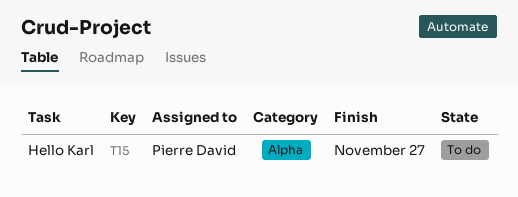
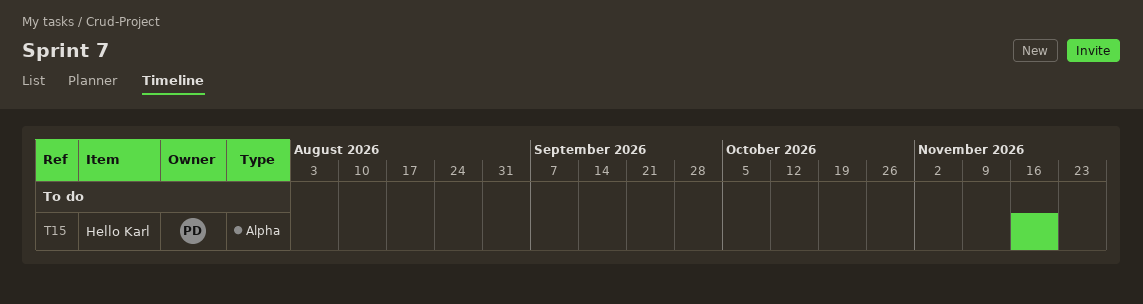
T15, due: Nov 27 -> Nov 20

